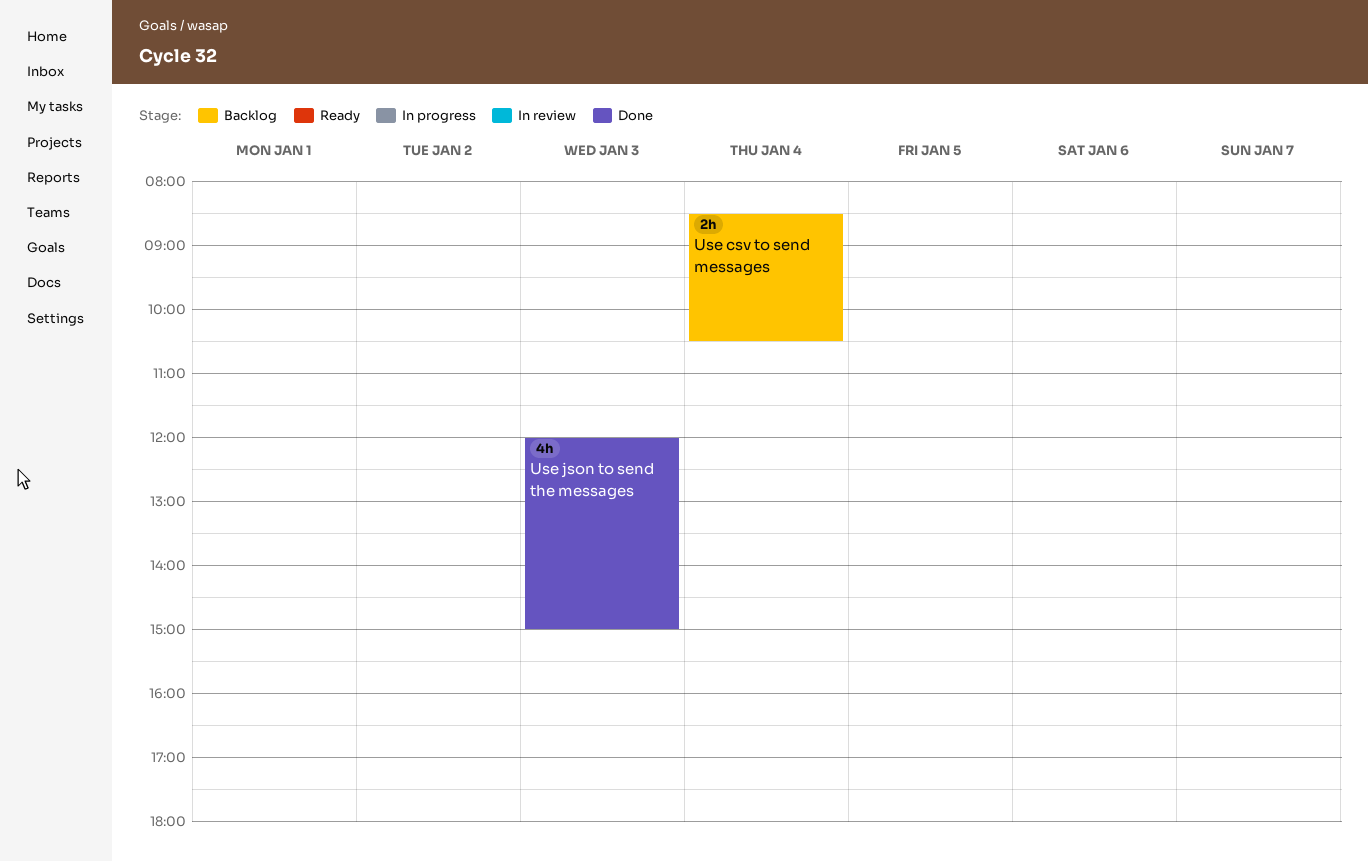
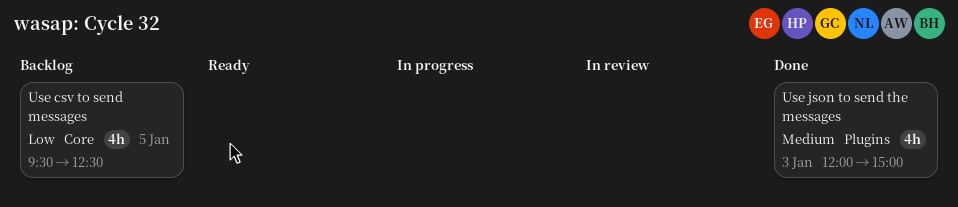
Use csv to send messages, estimate: 2h -> 4h
Use csv to send messages, day: Jan 4 -> Jan 5
Use csv to send messages, begins: 08:30 -> 09:30
Use csv to send messages, ends: 10:30 -> 12:30

